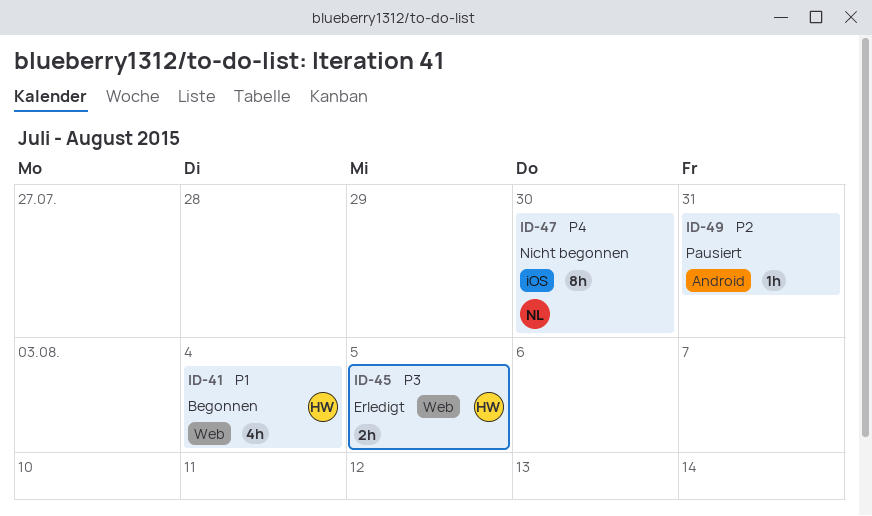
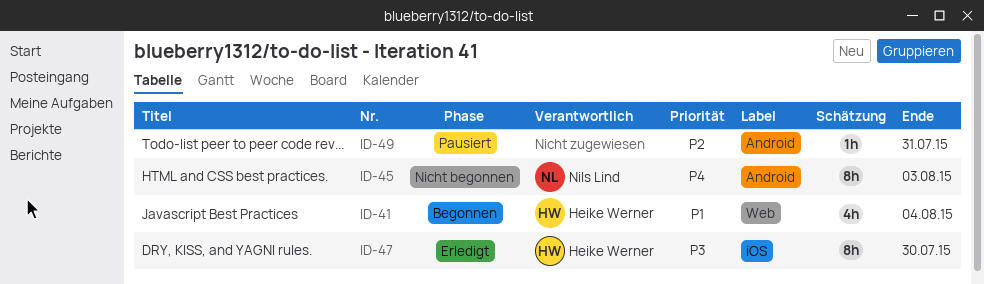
ID-45, status: Erledigt -> Nicht begonnen
ID-45, owner: Heike Werner -> Nils Lind
ID-45, priority: P3 -> P4
ID-45, label: Web -> Android
ID-45, estimate: 2h -> 8h
ID-45, due: Aug 5 -> Aug 3
ID-47, status: Nicht begonnen -> Erledigt
ID-47, owner: Nils Lind -> Heike Werner
ID-47, priority: P4 -> P3

